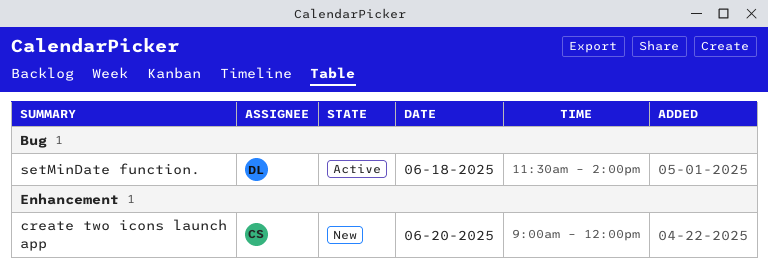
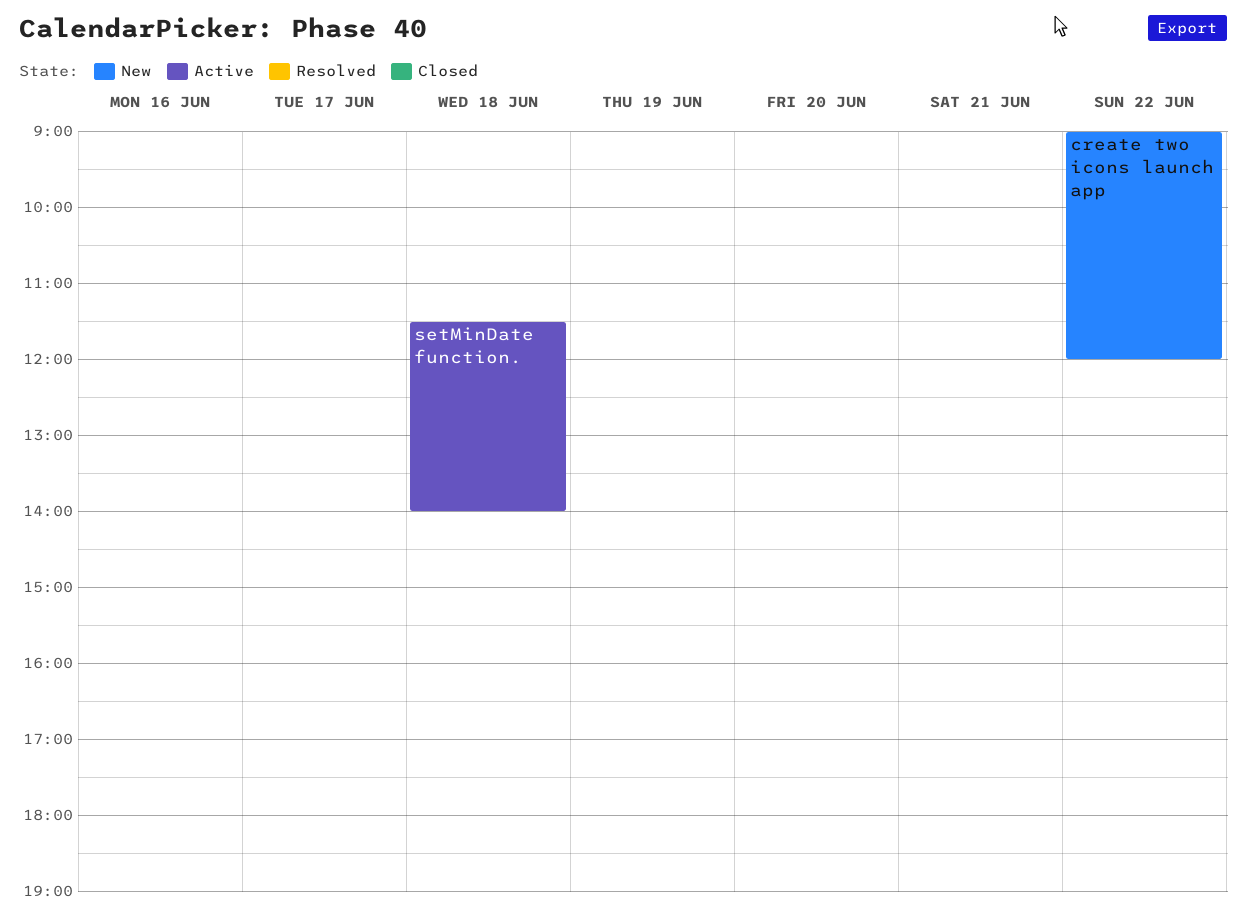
create two icons launch app, day: Jun 20 -> Jun 22

